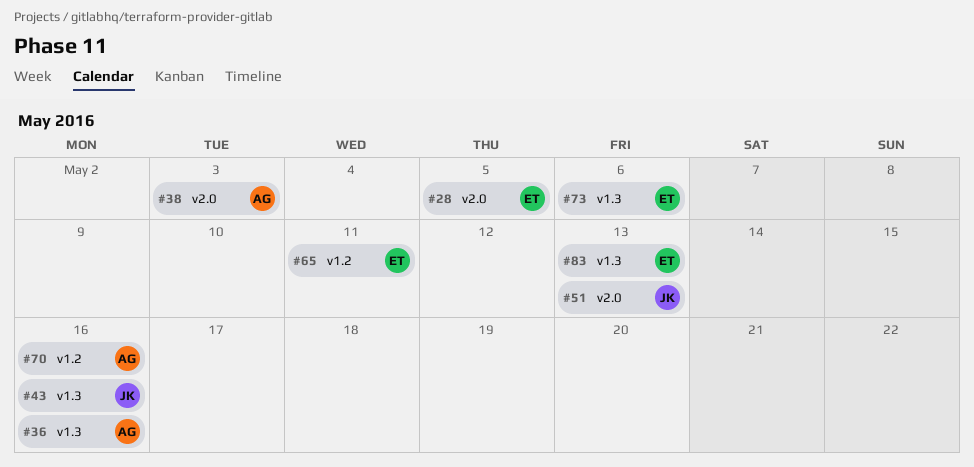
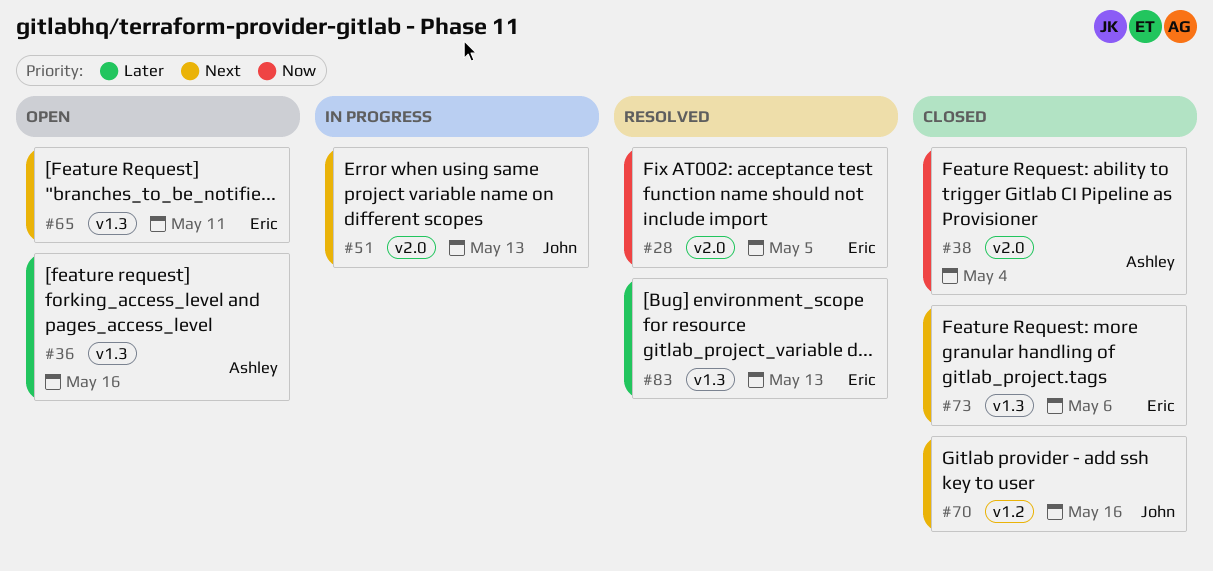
#38, due: May 3 -> May 4
#43: present -> none
#65, label: v1.2 -> v1.3
#70, owner: Ashley -> John

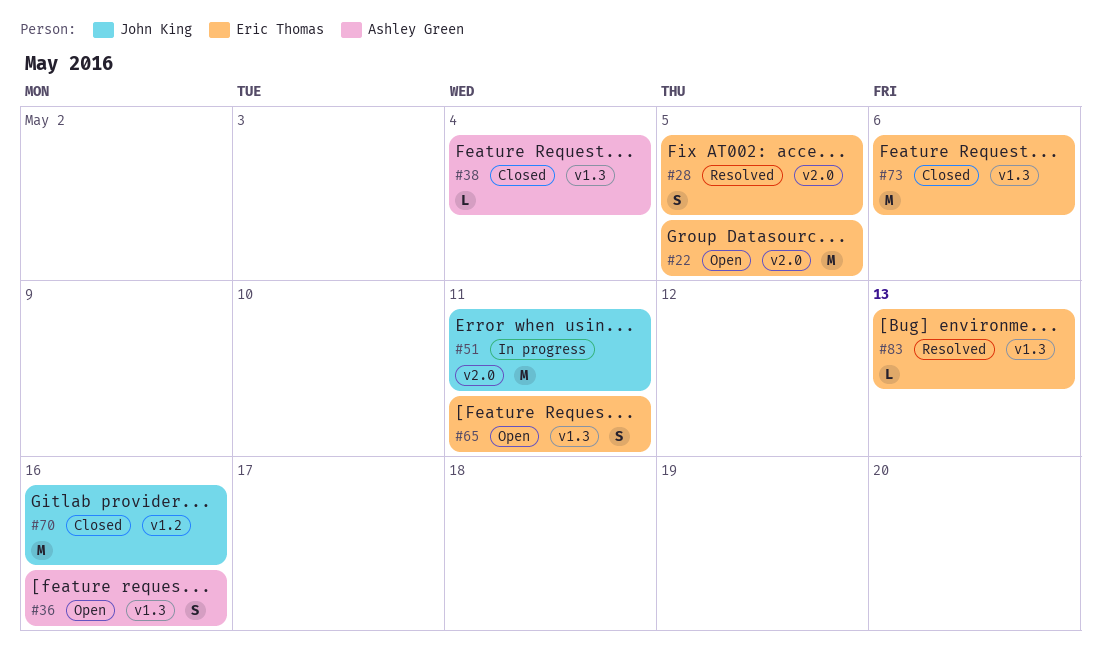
#22: none -> present
#38, label: v2.0 -> v1.3
#51, due: May 13 -> May 11

